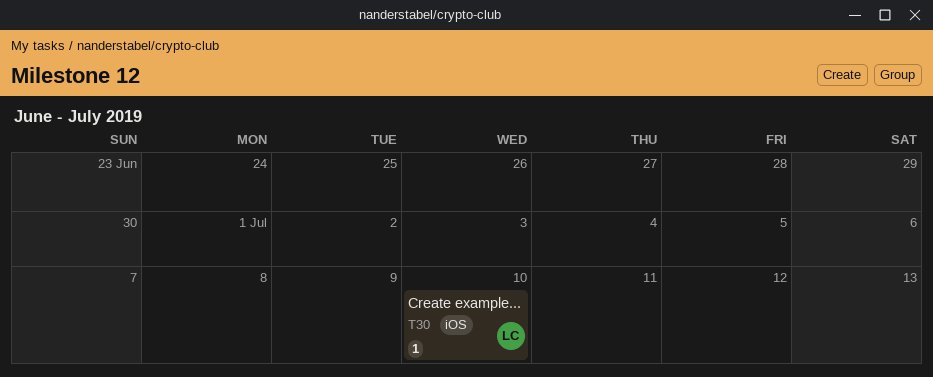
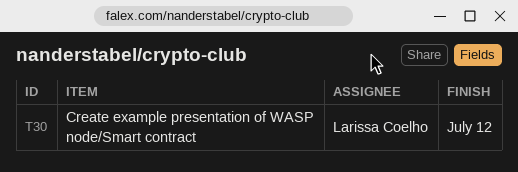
T30, due: Jul 10 -> Jul 12

